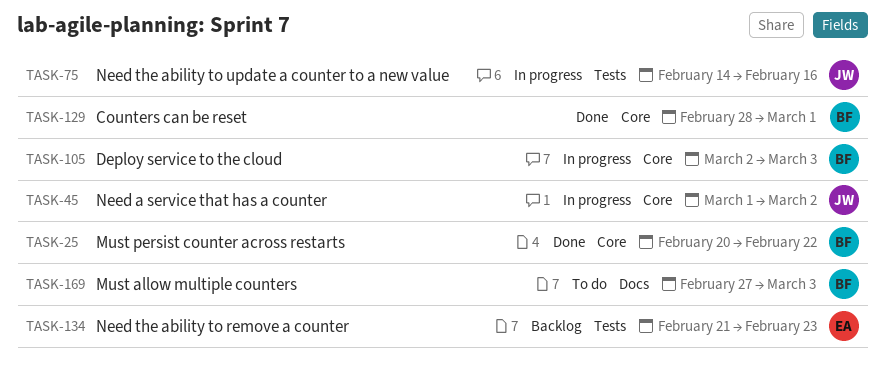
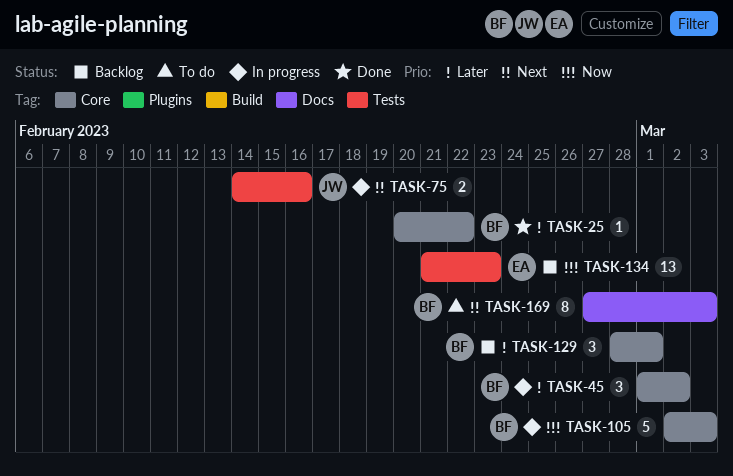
TASK-45, owner: JW -> BF
TASK-129, status: Done -> Backlog

